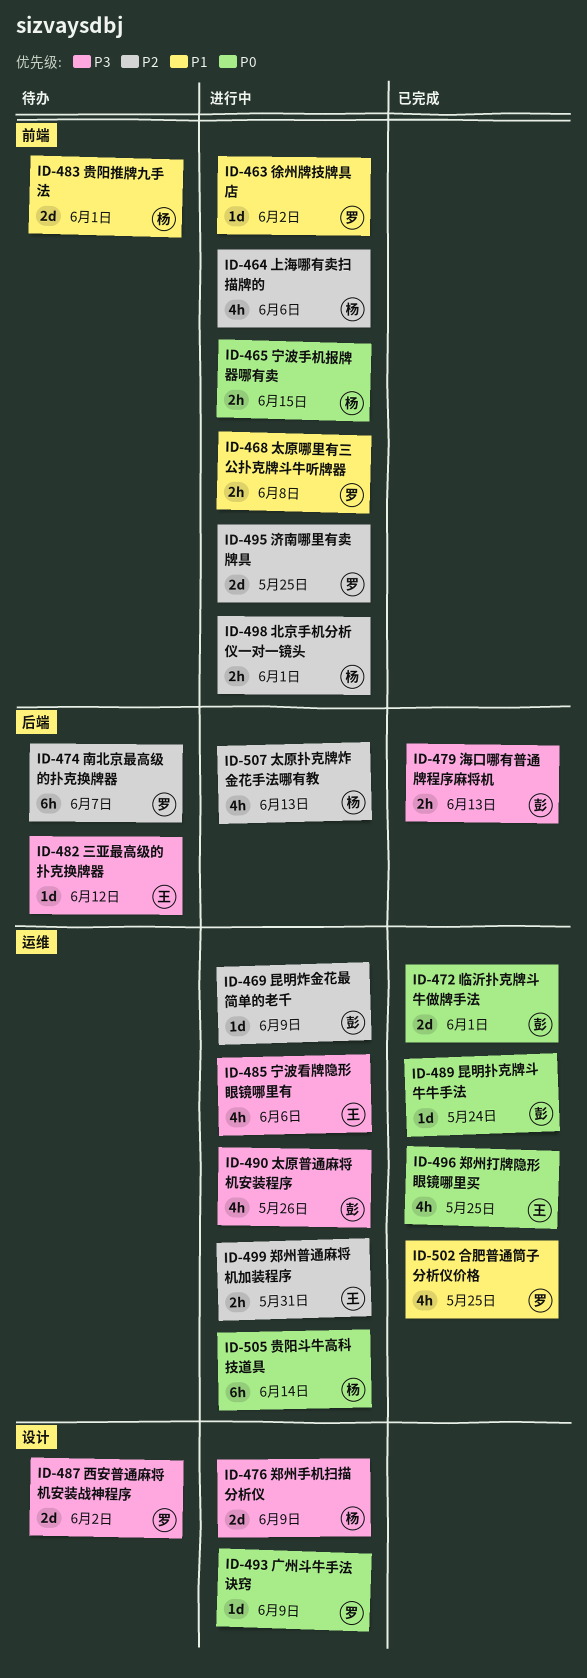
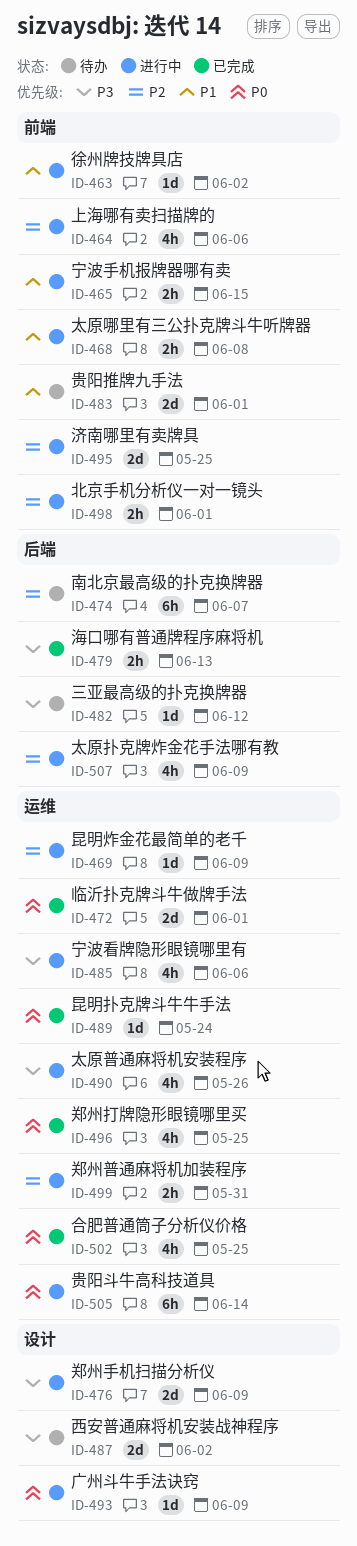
ID-465, priority: P0 -> P1
ID-502, priority: P1 -> P0
ID-507, due: Jun 13 -> Jun 9

